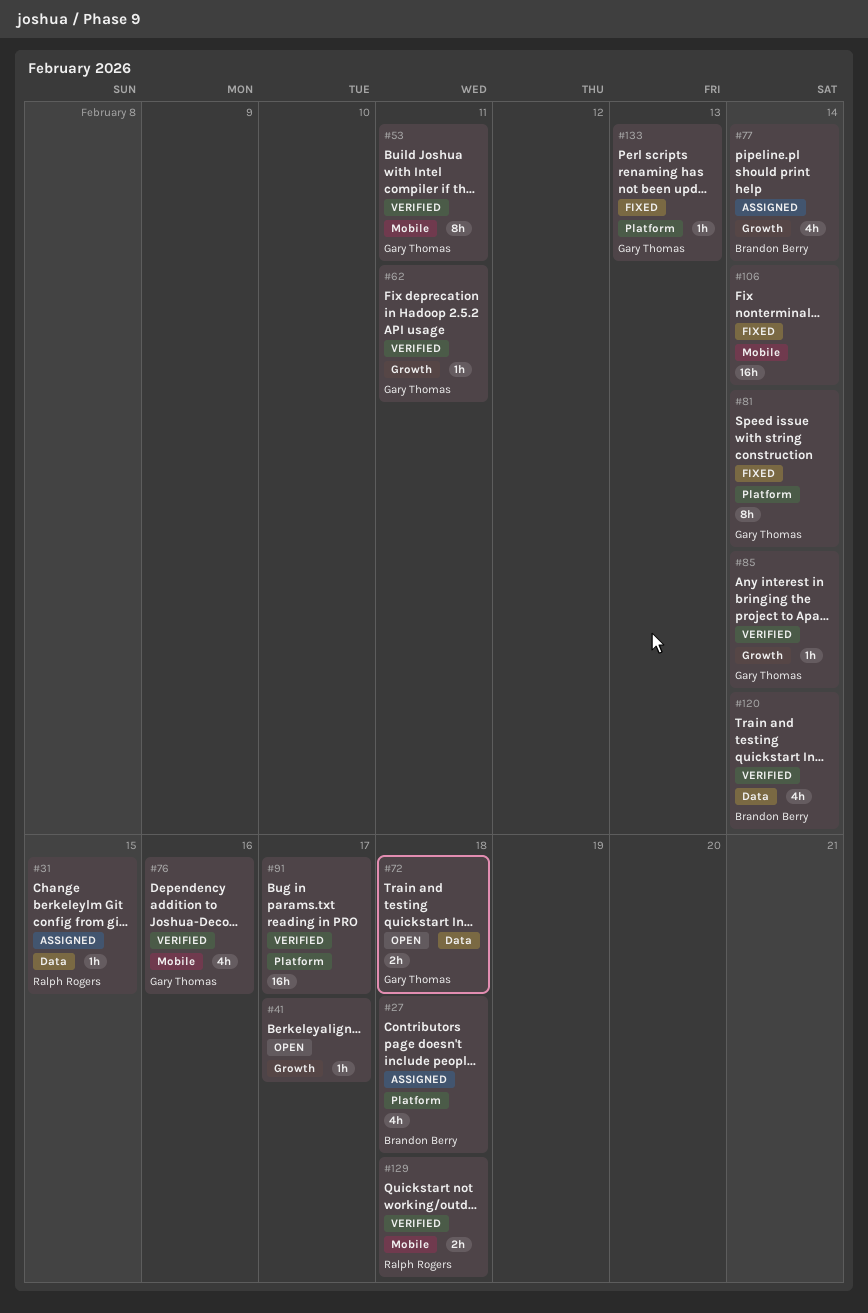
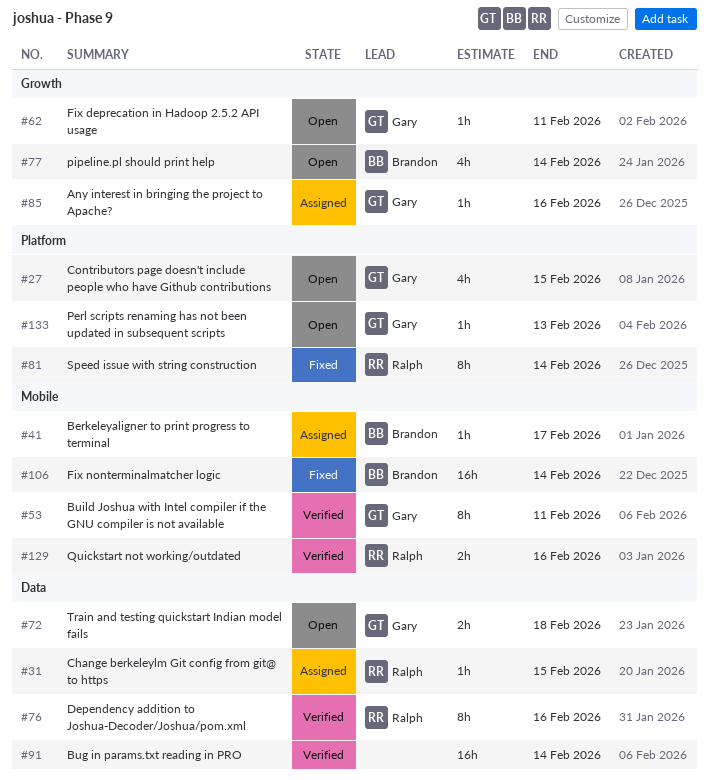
#27, status: Assigned -> Open
#27, owner: Brandon Berry -> Gary Thomas
#27, due: Feb 18 -> Feb 15
#41, status: Open -> Assigned
#41, owner: none -> Brandon Berry
#41, label: Growth -> Mobile
#62, status: Verified -> Open
#76, owner: Gary Thomas -> Ralph Rogers
#76, label: Mobile -> Data
#76, estimate: 4h -> 8h
#77, status: Assigned -> Open
#81, owner: Gary Thomas -> Ralph Rogers
#85, status: Verified -> Assigned
#85, due: Feb 14 -> Feb 16
#91, label: Platform -> Data
#91, due: Feb 17 -> Feb 14
#106, owner: none -> Brandon Berry
#120: present -> none
#129, due: Feb 18 -> Feb 16
#133, status: Fixed -> Open

